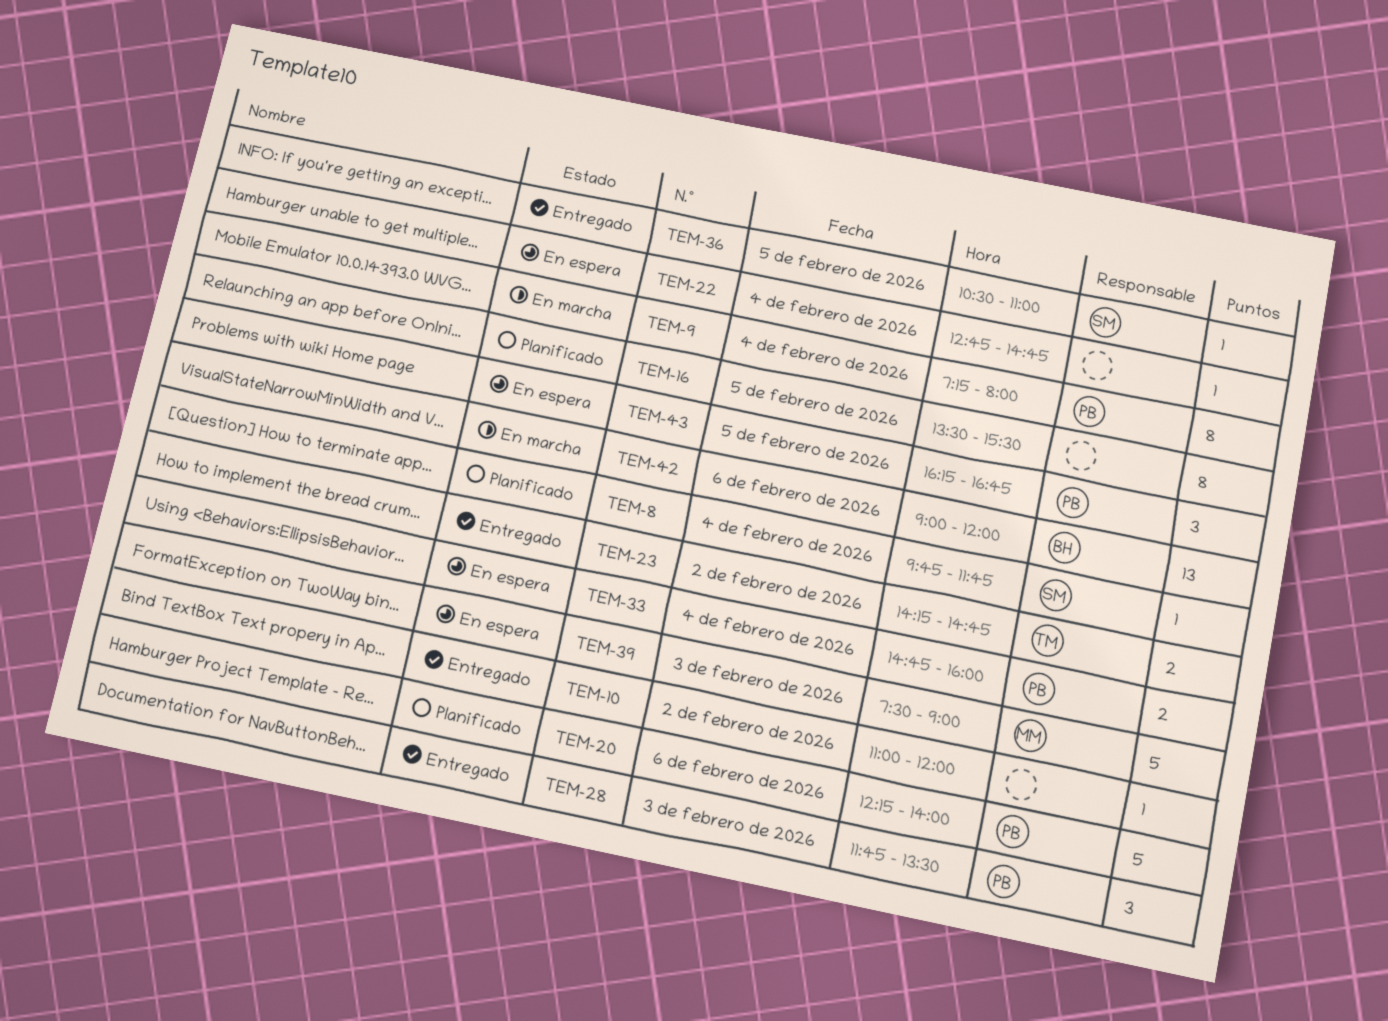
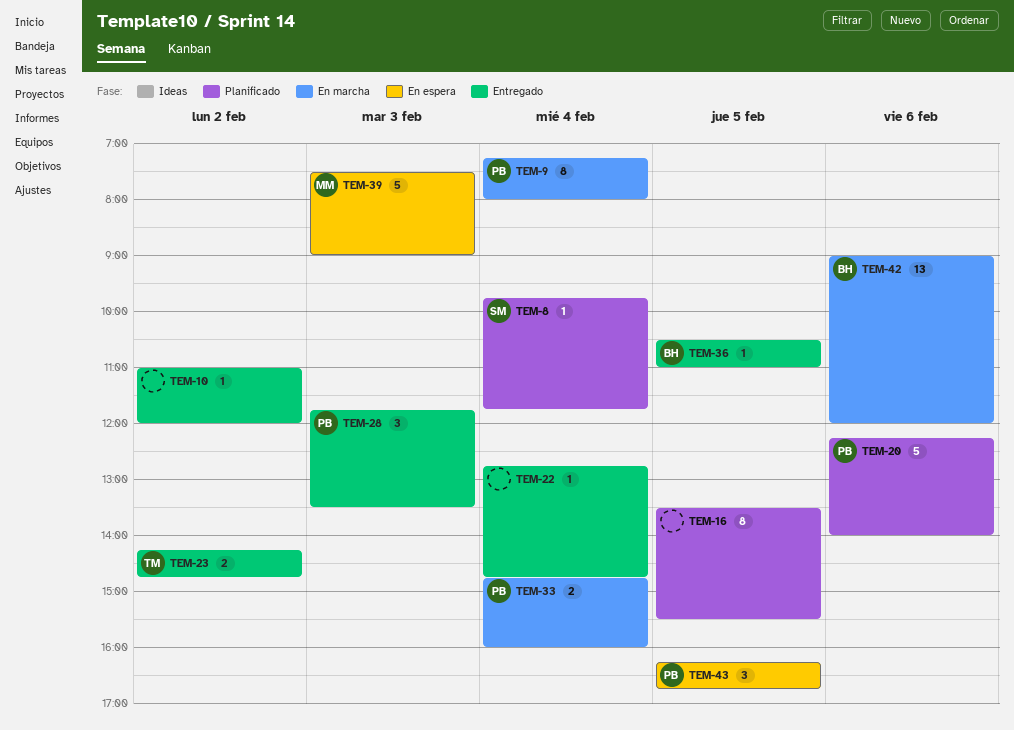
TEM-22, status: En espera -> Entregado
TEM-33, status: En espera -> En marcha
TEM-36, owner: SM -> BH

